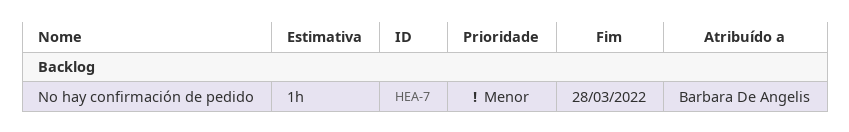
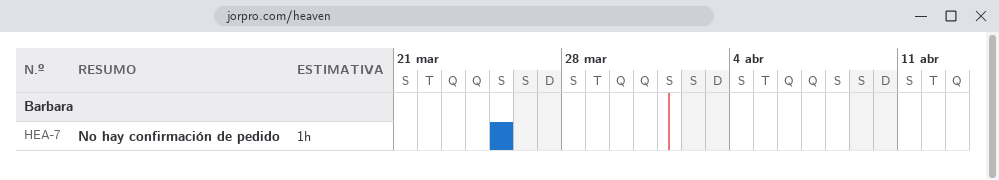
HEA-7, due: Mar 28 -> Mar 25

